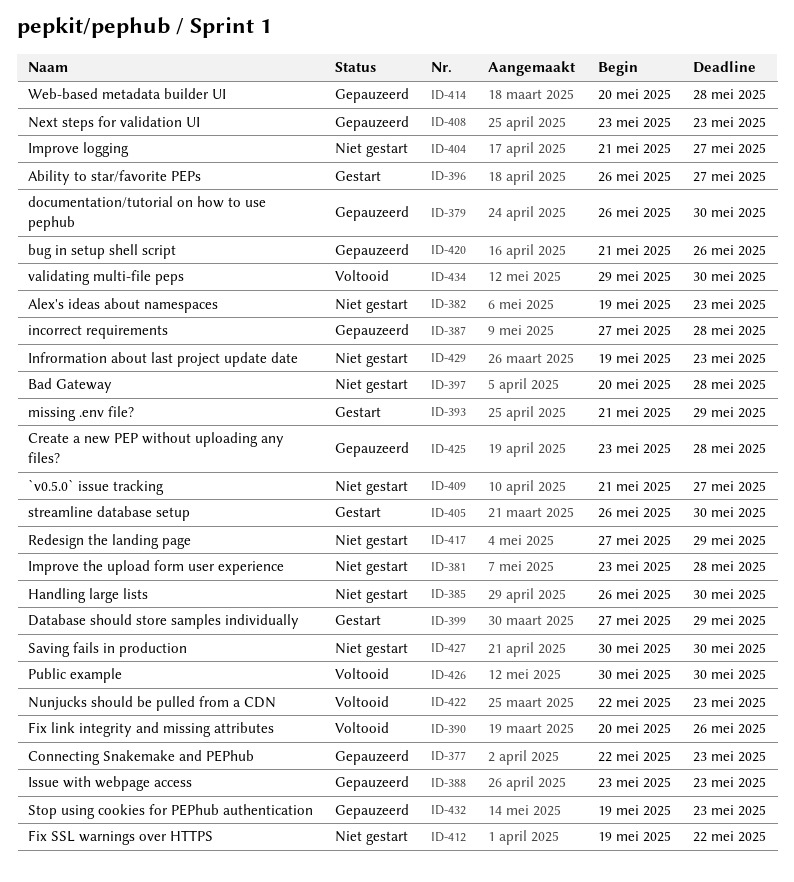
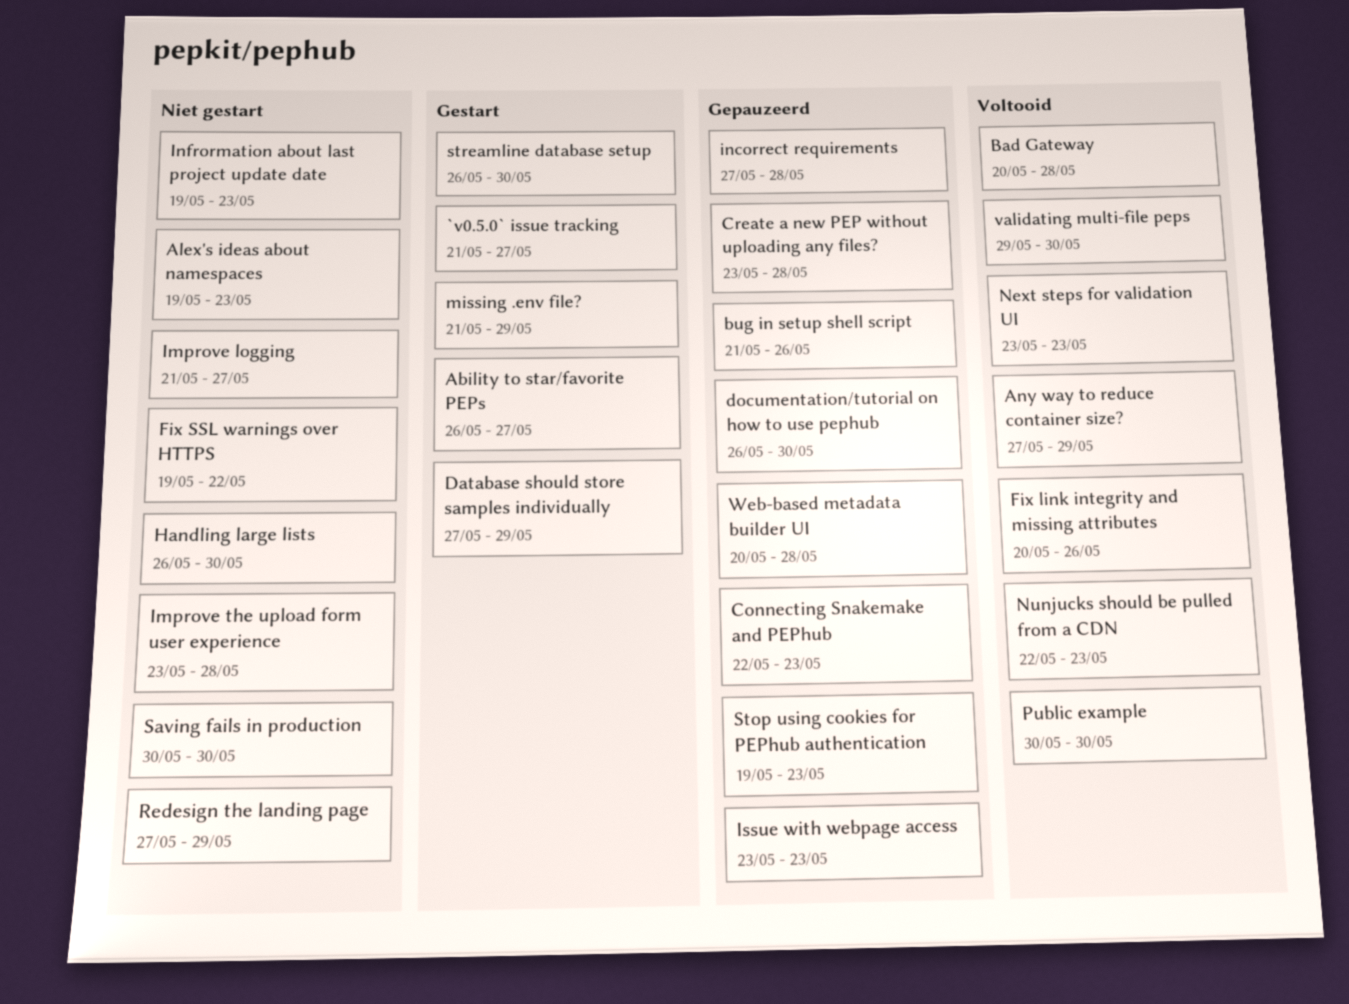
`v0.5.0` issue tracking, status: Niet gestart -> Gestart
Any way to reduce container size?: none -> present
Bad Gateway, status: Niet gestart -> Voltooid
Next steps for validation UI, status: Gepauzeerd -> Voltooid

